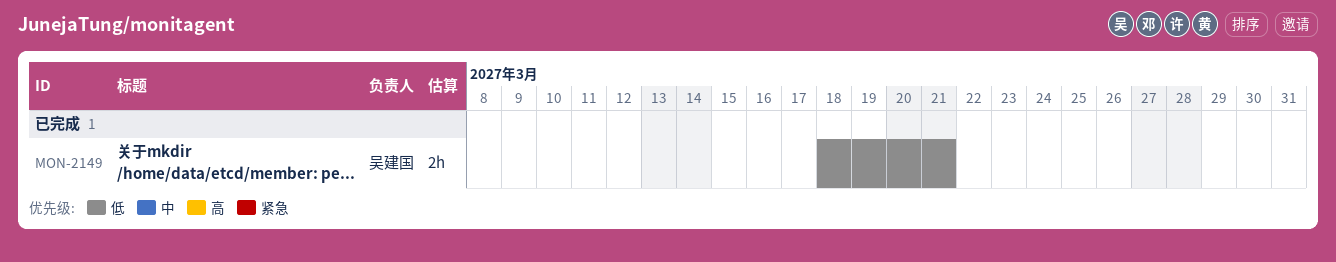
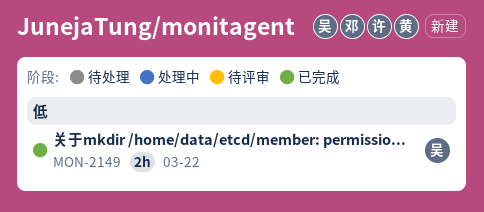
MON-2149, due: Mar 21 -> Mar 22

